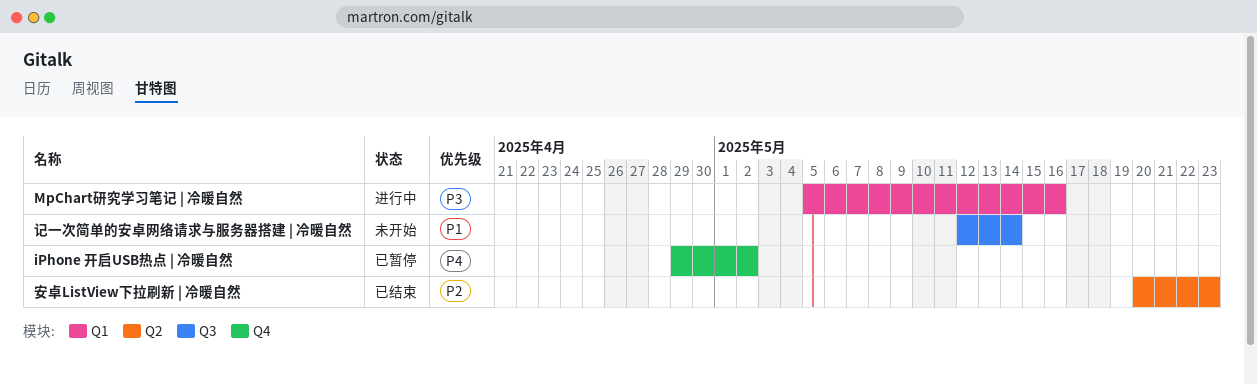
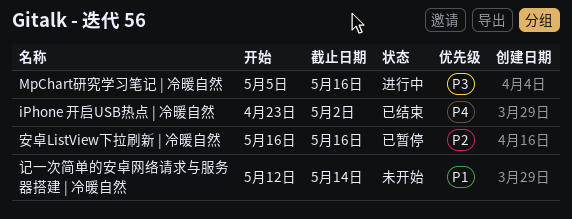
iPhone 开启USB热点 | 冷暖自然, status: 已暂停 -> 已结束
iPhone 开启USB热点 | 冷暖自然, start: Apr 29 -> Apr 23
安卓ListView下拉刷新 | 冷暖自然, status: 已结束 -> 已暂停
安卓ListView下拉刷新 | 冷暖自然, start: May 20 -> May 16
安卓ListView下拉刷新 | 冷暖自然, due: May 23 -> May 16

